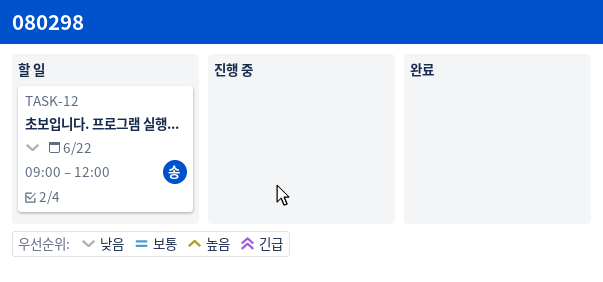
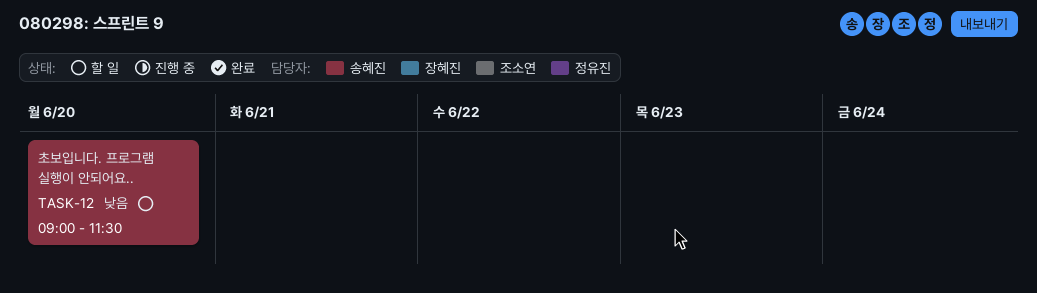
TASK-12, day: Jun 22 -> Jun 20
TASK-12, ends: 12:00 -> 11:30

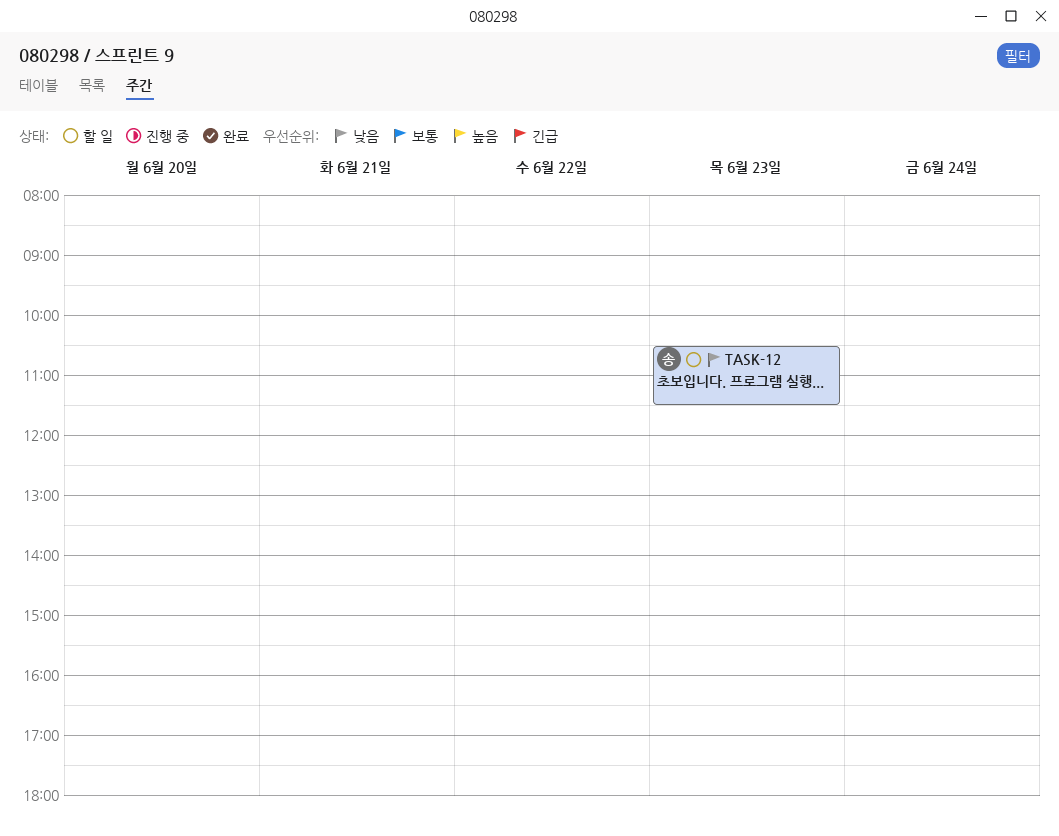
TASK-12, day: Jun 20 -> Jun 23
TASK-12, begins: 09:00 -> 10:30

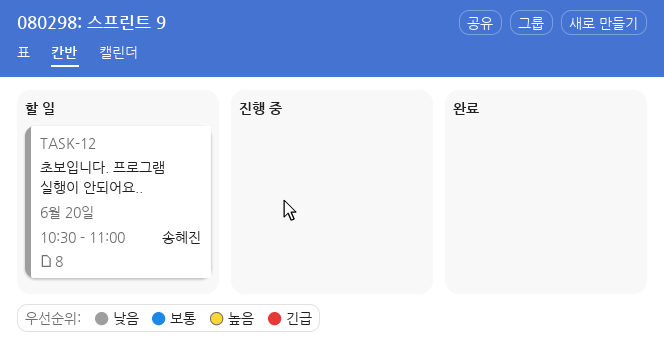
TASK-12, day: Jun 23 -> Jun 20
TASK-12, ends: 11:30 -> 11:00

